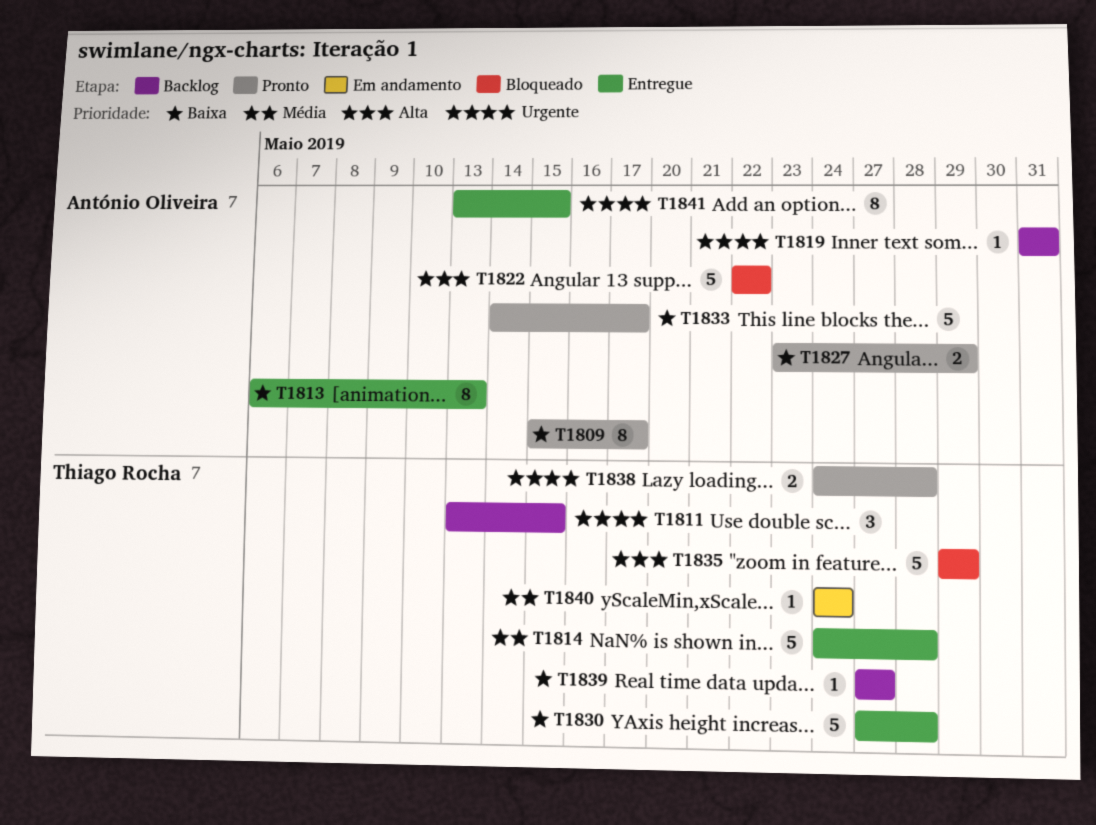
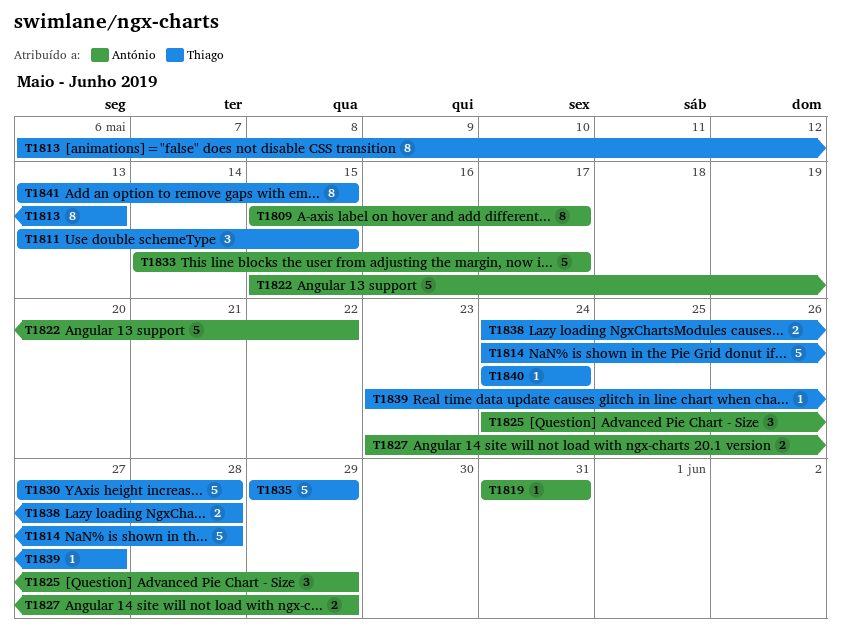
T1813, owner: António Oliveira -> Thiago Rocha
T1822, start: May 22 -> May 15
T1825: none -> present
T1839, start: May 27 -> May 23
T1841, owner: António Oliveira -> Thiago Rocha

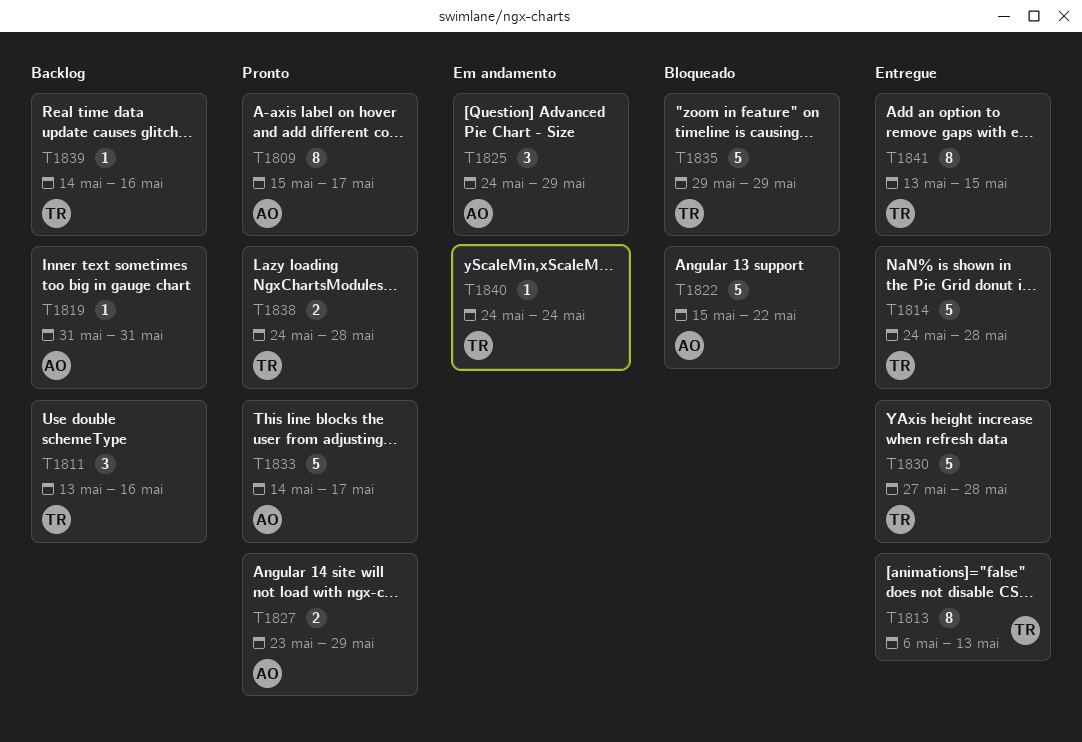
T1811, due: May 15 -> May 16
T1839, start: May 23 -> May 14
T1839, due: May 27 -> May 16

